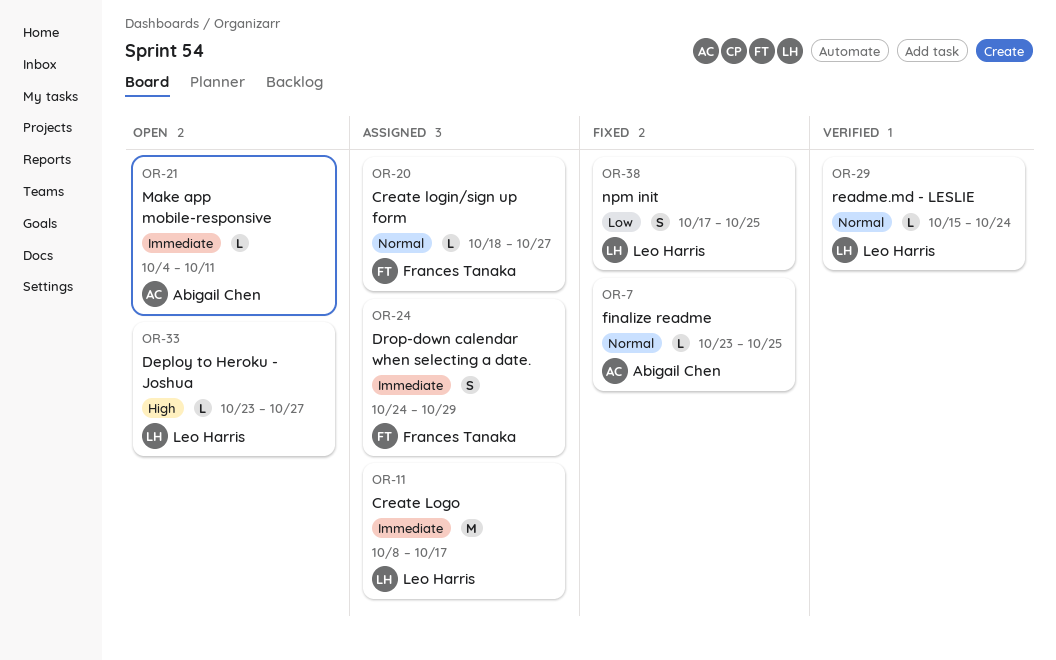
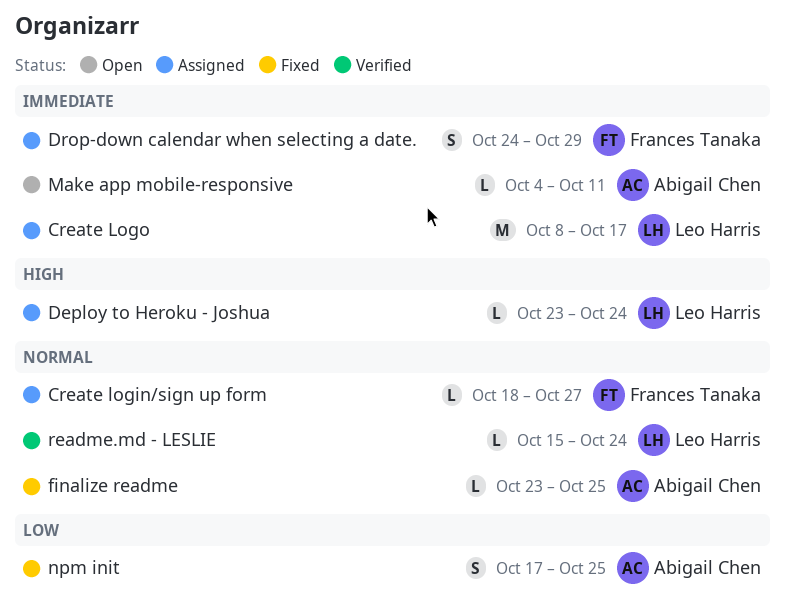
Deploy to Heroku - Joshua, status: Open -> Assigned
Deploy to Heroku - Joshua, due: Oct 27 -> Oct 24
npm init, owner: Leo Harris -> Abigail Chen

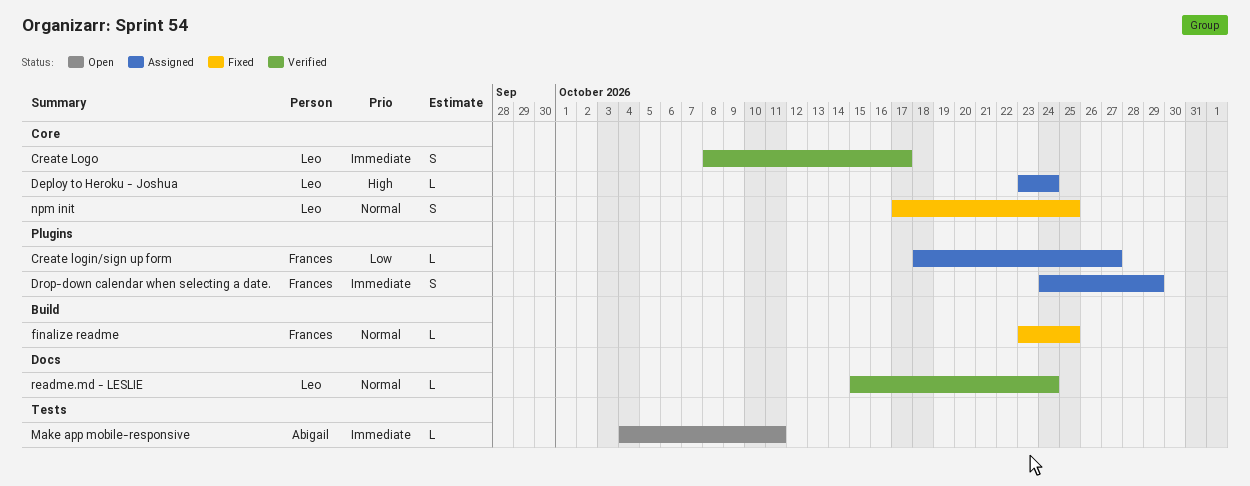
Create login/sign up form, priority: Normal -> Low
Create Logo, status: Assigned -> Verified
Create Logo, estimate: M -> S
finalize readme, owner: Abigail Chen -> Frances Tanaka
npm init, owner: Abigail Chen -> Leo Harris
npm init, priority: Low -> Normal

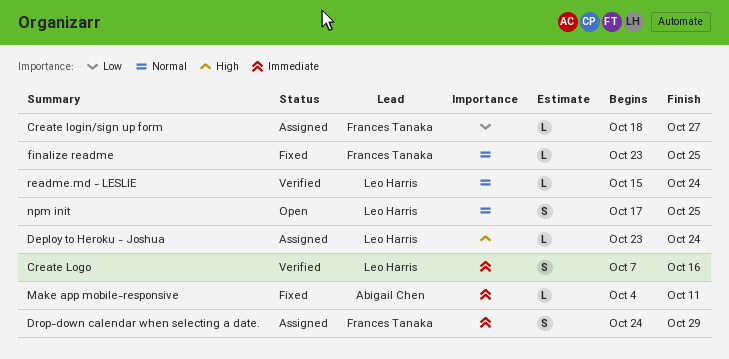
Create Logo, start: Oct 8 -> Oct 7
Create Logo, due: Oct 17 -> Oct 16
Make app mobile-responsive, status: Open -> Fixed
npm init, status: Fixed -> Open

